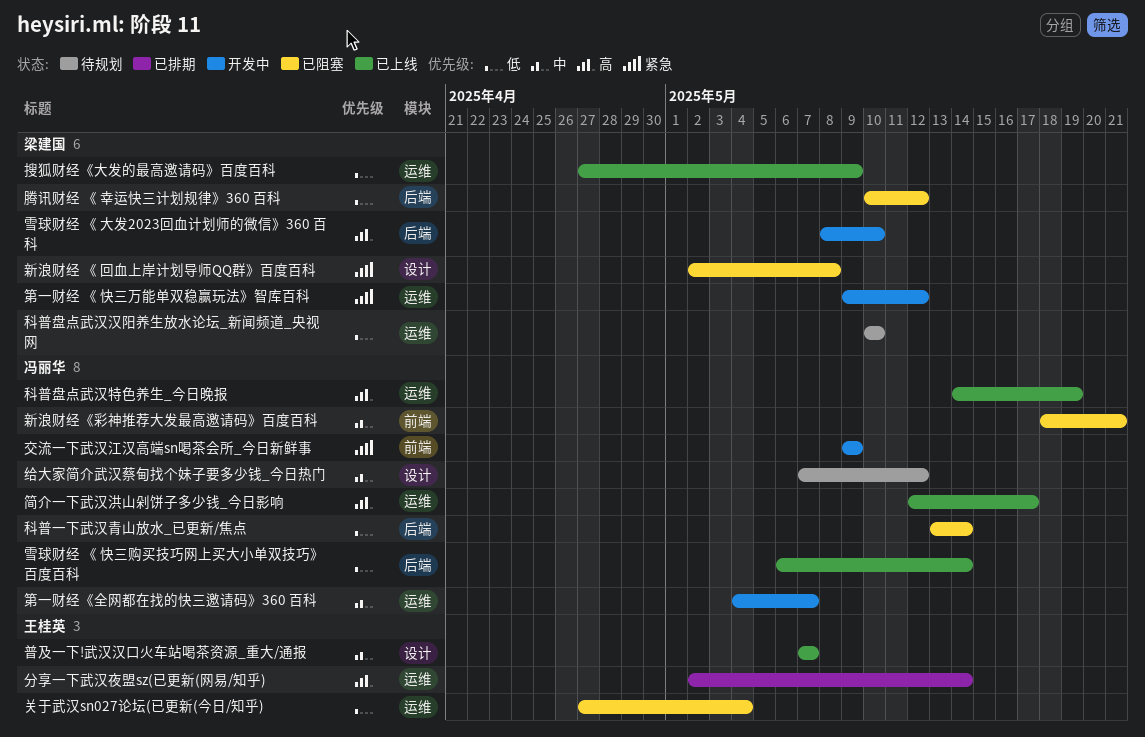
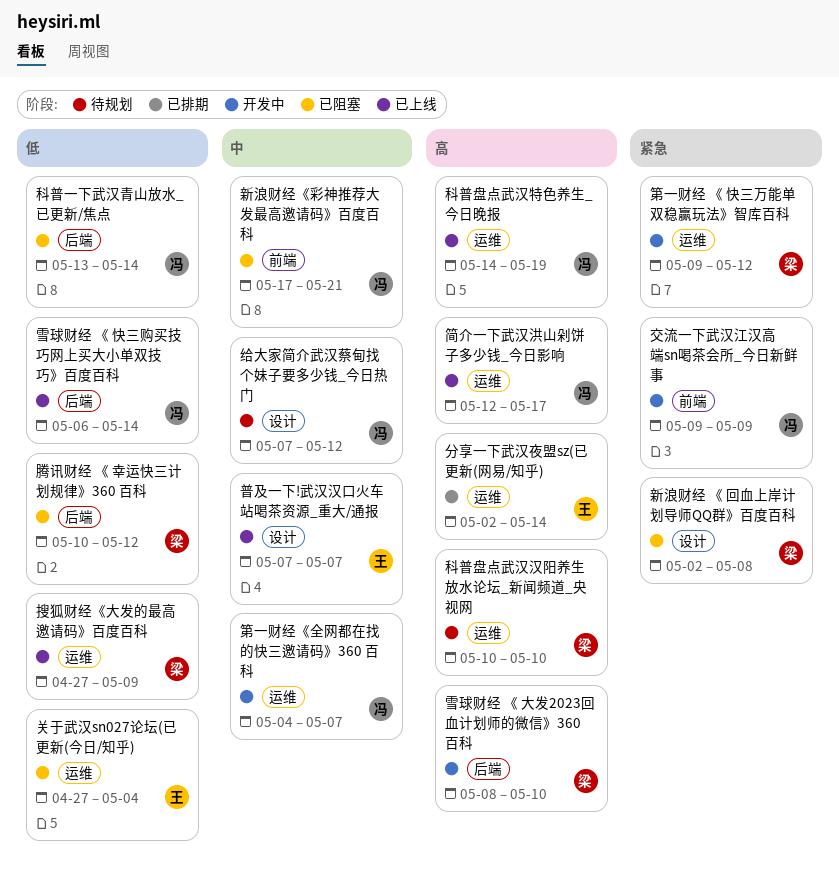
新浪财经《彩神推荐大发最高邀请码》百度百科, start: May 18 -> May 17
科普盘点武汉汉阳养生放水论坛_新闻频道_央视网, priority: 低 -> 高

